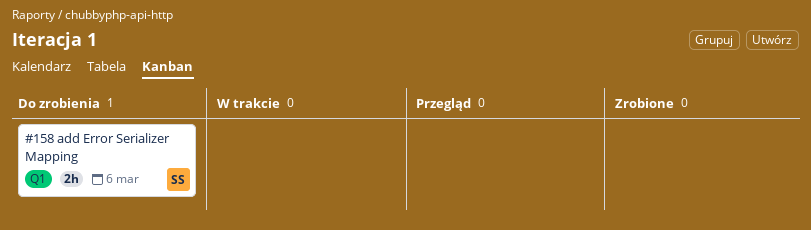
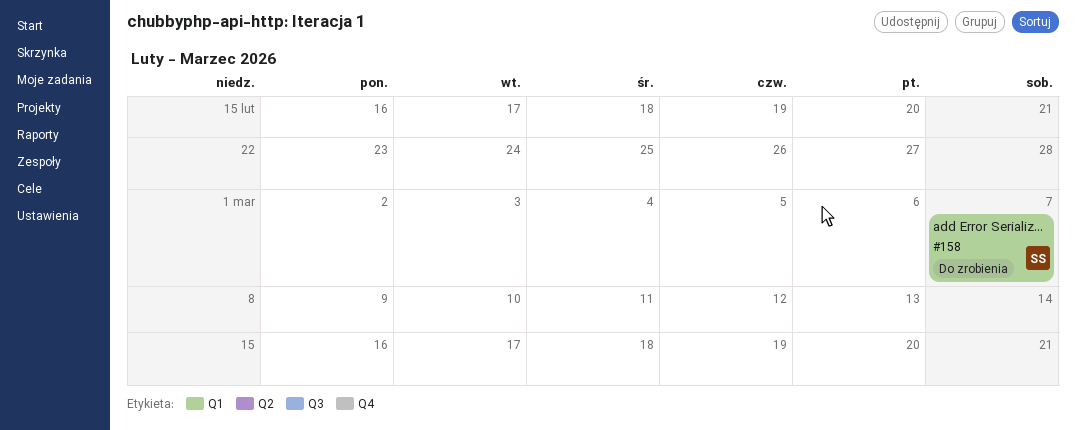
#158, due: Mar 6 -> Mar 7

